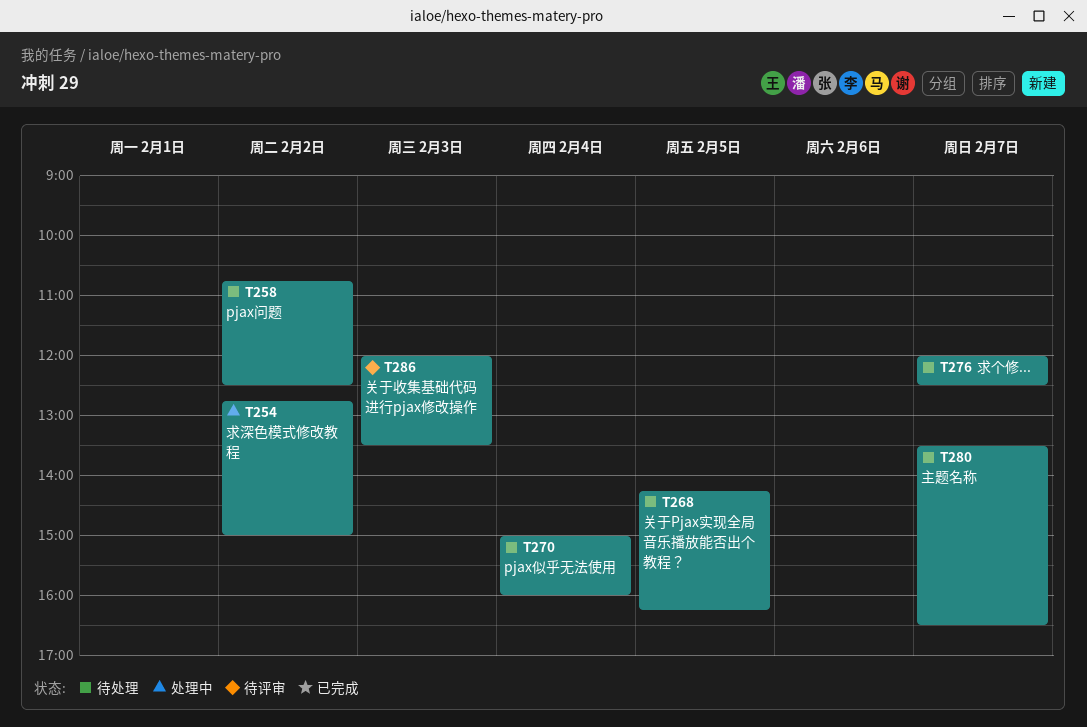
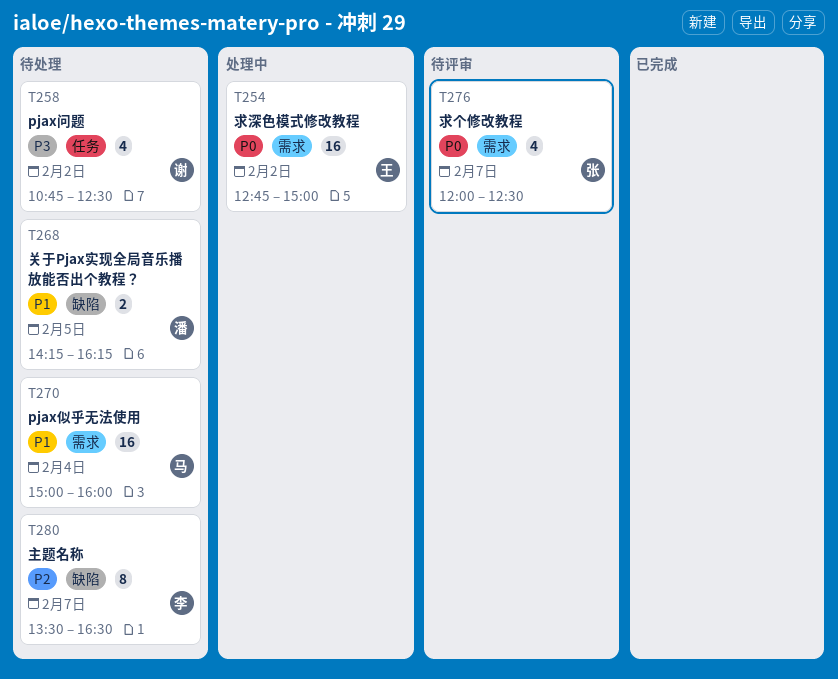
T276, status: 待处理 -> 待评审
T286: present -> none

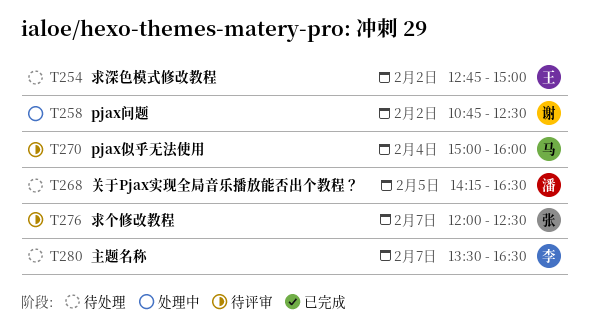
T254, status: 处理中 -> 待处理
T258, status: 待处理 -> 处理中
T268, ends: 16:15 -> 16:30
T270, status: 待处理 -> 待评审

